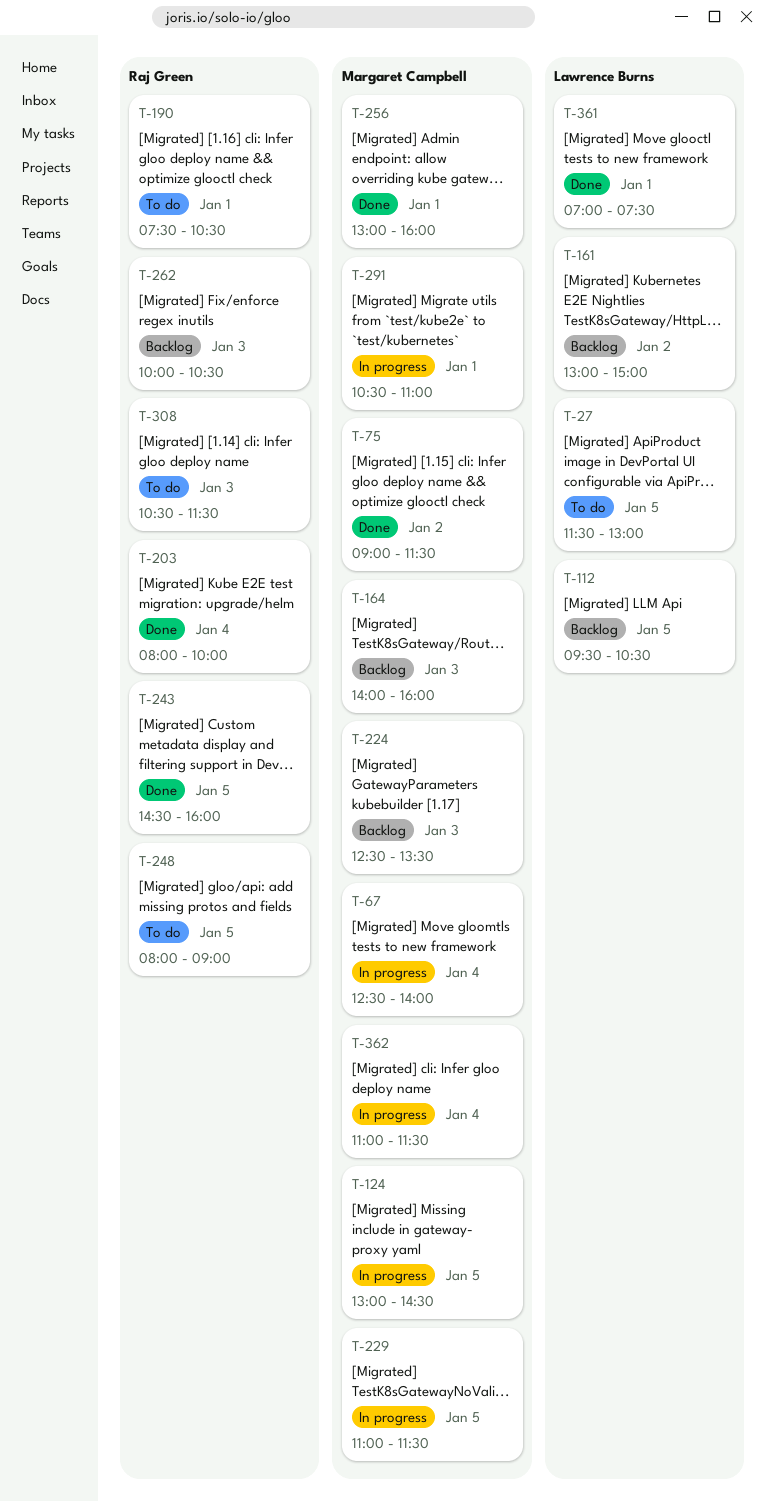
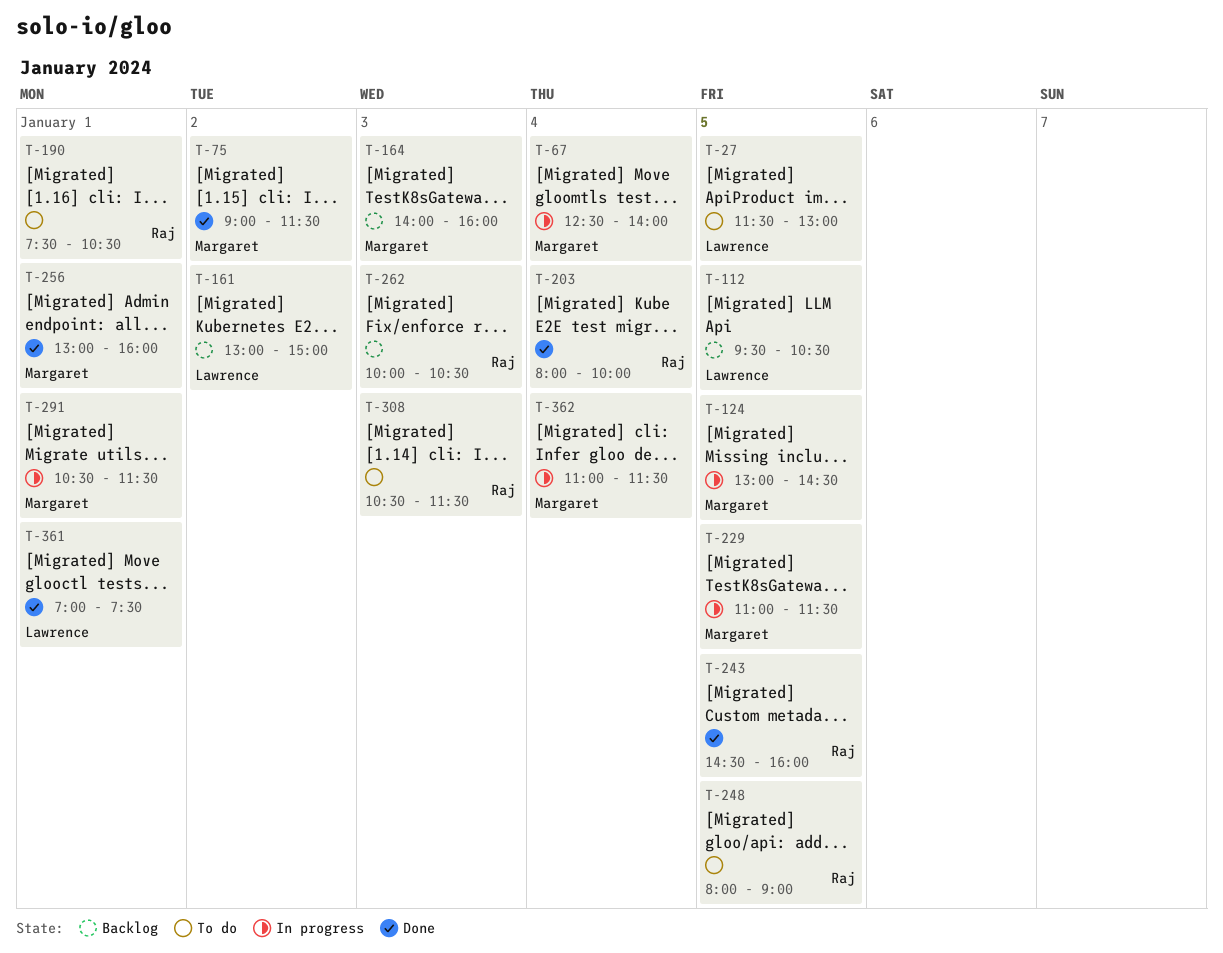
T-224: present -> none
T-291, ends: 11:00 -> 11:30

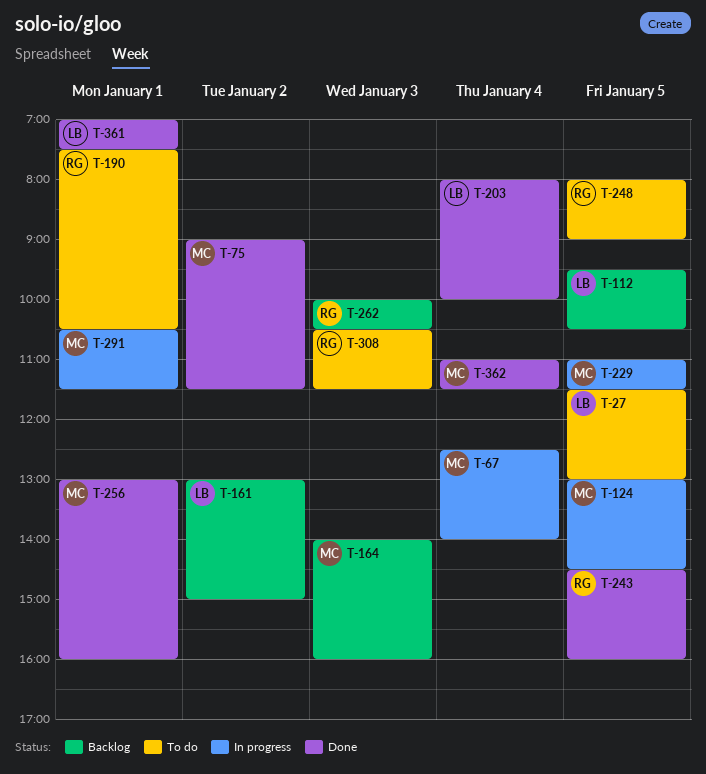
T-203, owner: Raj -> Lawrence
T-362, status: In progress -> Done

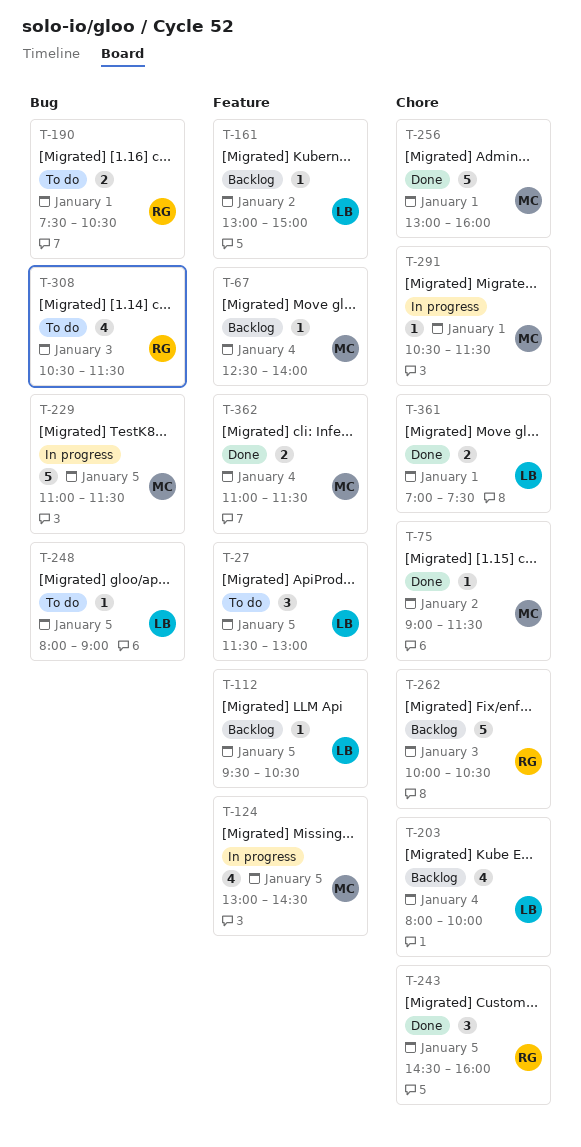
T-67, status: In progress -> Backlog
T-164: present -> none
T-203, status: Done -> Backlog
T-248, owner: RG -> LB

